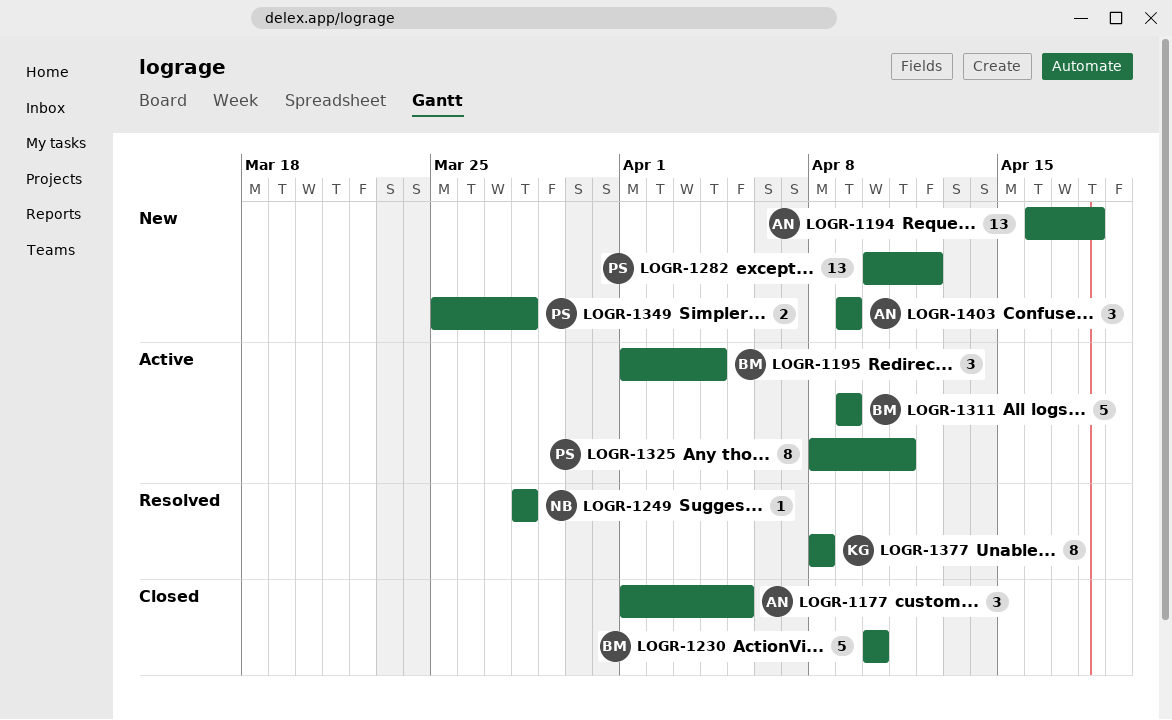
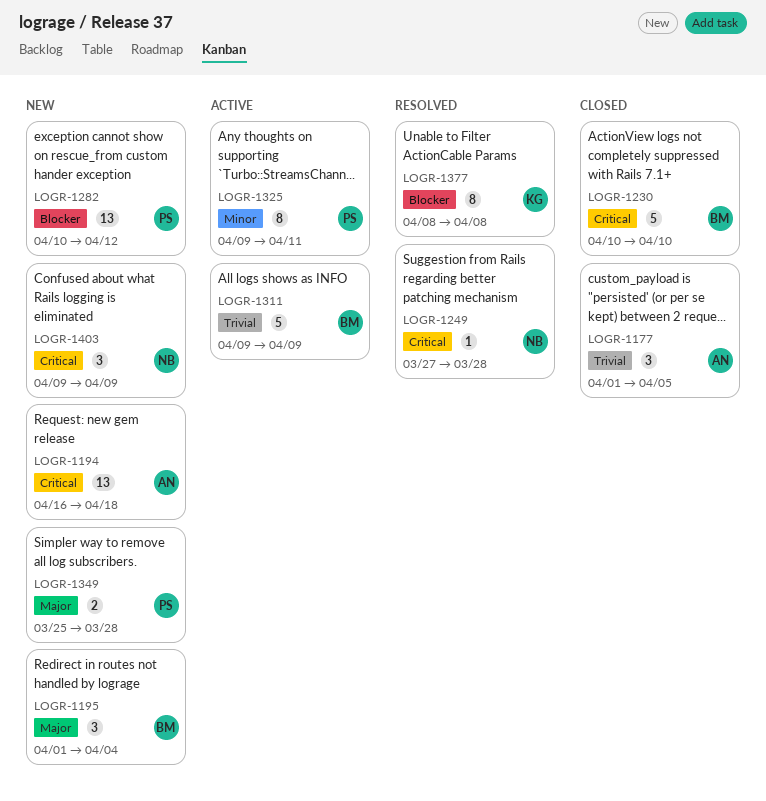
LOGR-1195, status: Active -> New
LOGR-1249, start: Mar 28 -> Mar 27
LOGR-1325, start: Apr 8 -> Apr 9
LOGR-1403, owner: AN -> NB

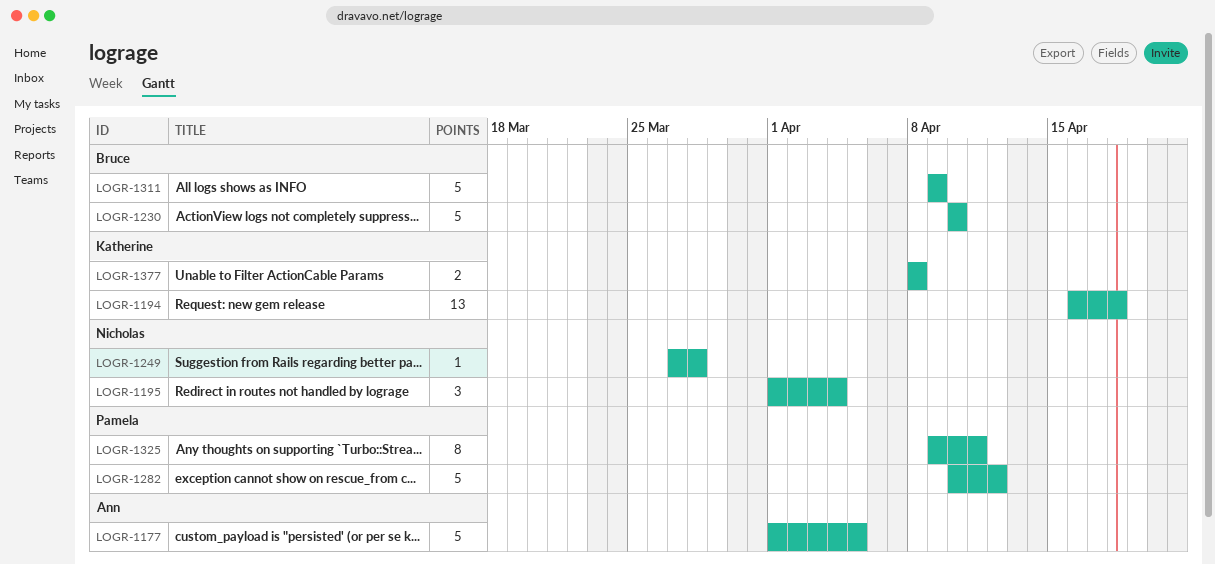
LOGR-1177, estimate: 3 -> 5
LOGR-1194, owner: Ann -> Katherine
LOGR-1195, owner: Bruce -> Nicholas
LOGR-1282, estimate: 13 -> 5
LOGR-1349: present -> none
LOGR-1377, estimate: 8 -> 2
LOGR-1403: present -> none

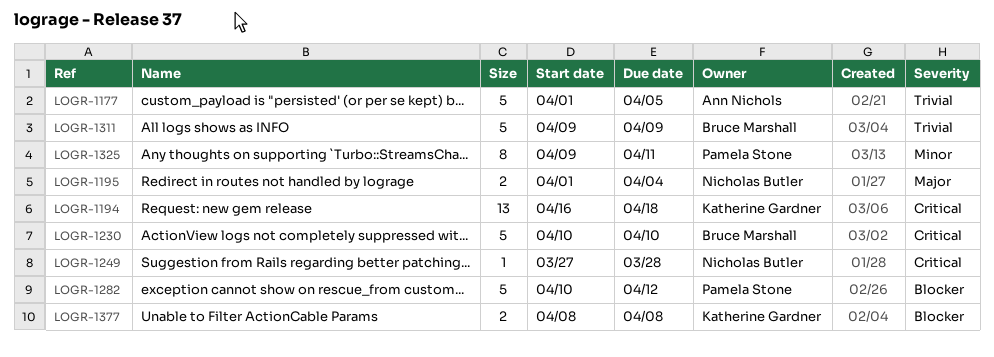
LOGR-1195, estimate: 3 -> 2

